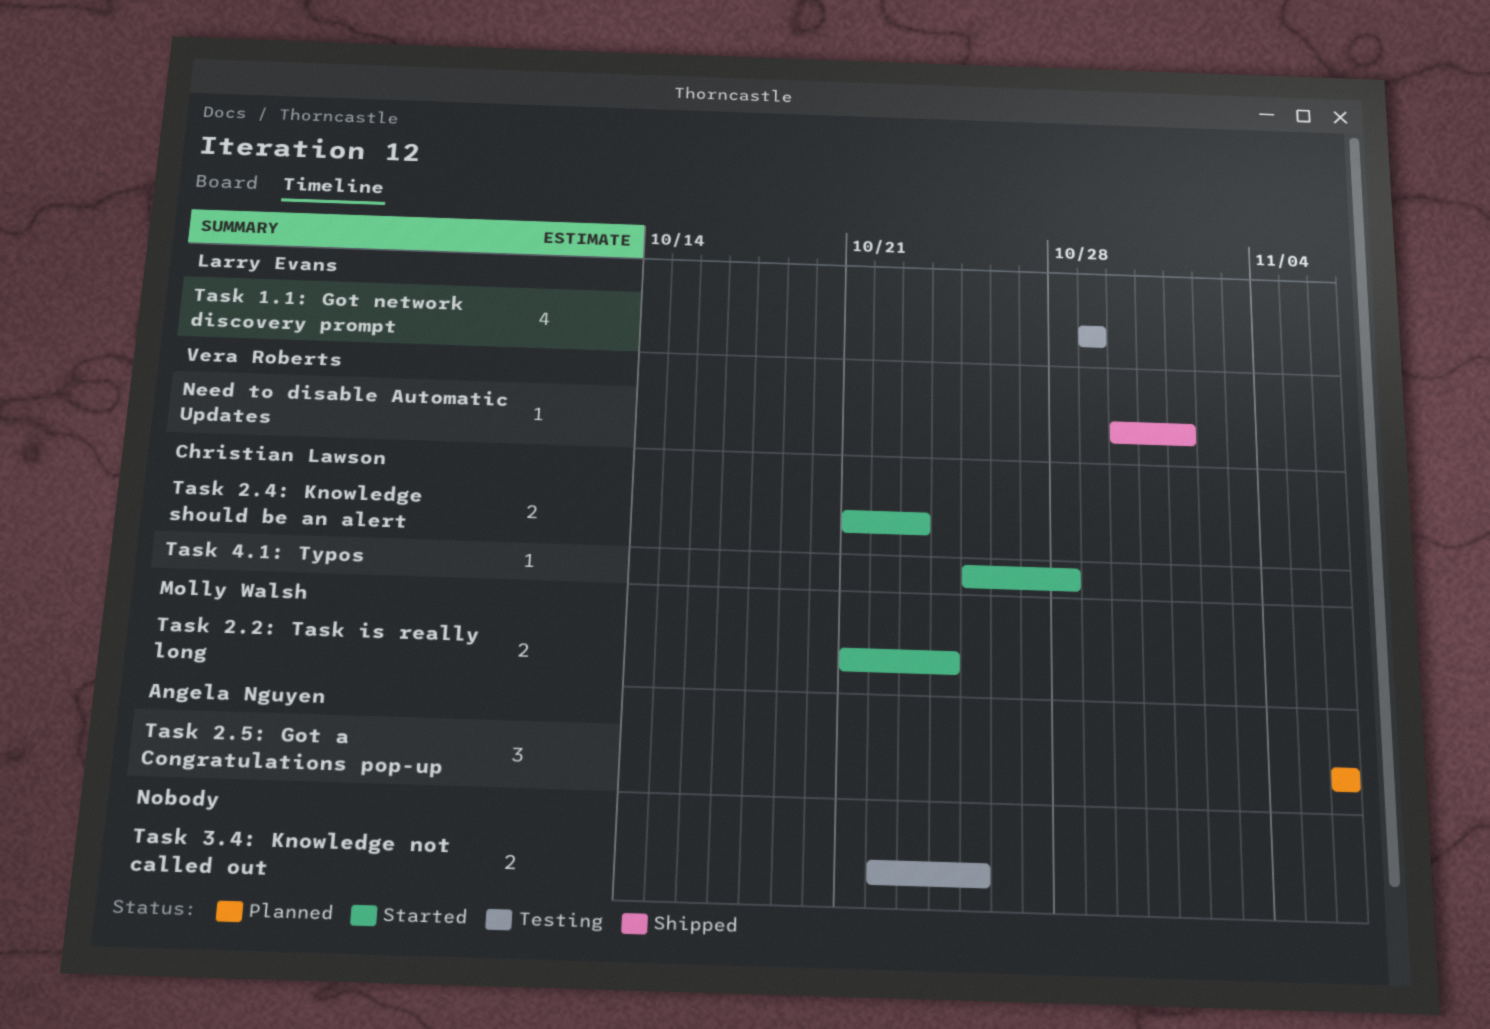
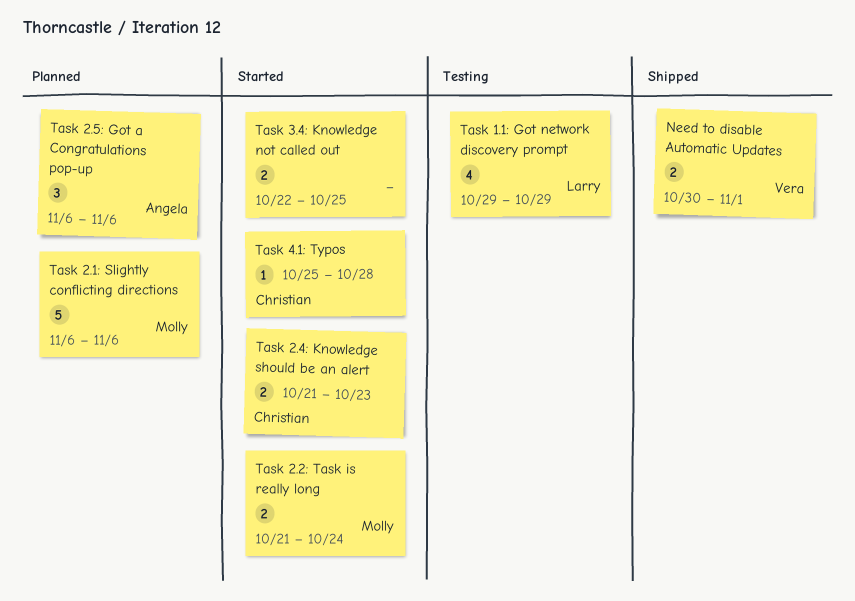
Need to disable Automatic Updates, estimate: 1 -> 2
Task 2.1: Slightly conflicting directions: none -> present
Task 3.4: Knowledge not called out, status: Testing -> Started

